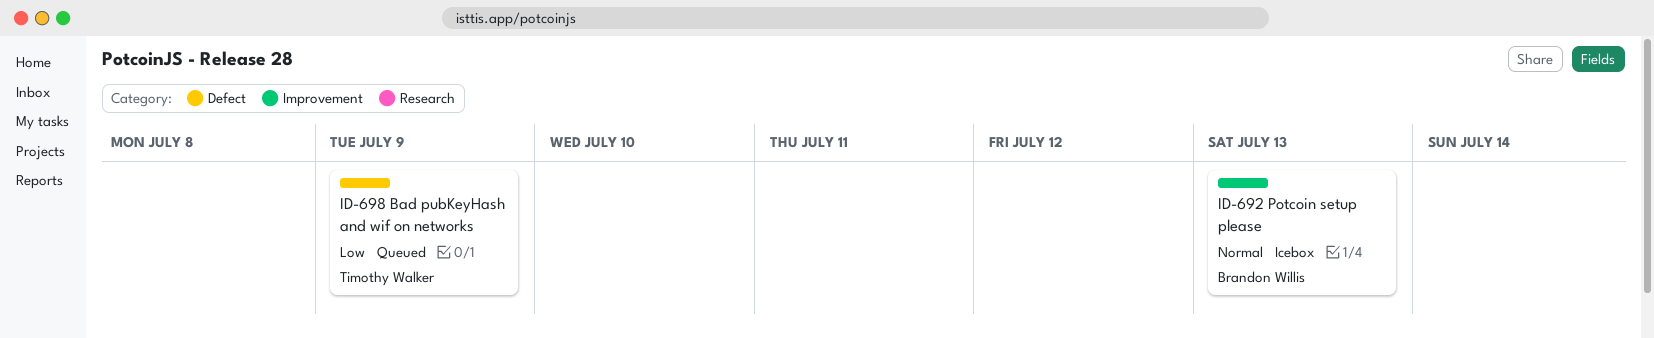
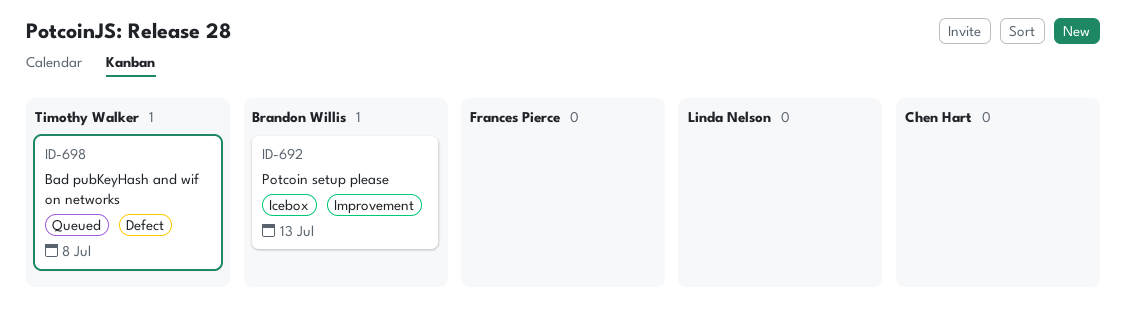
ID-698, due: Jul 9 -> Jul 8

